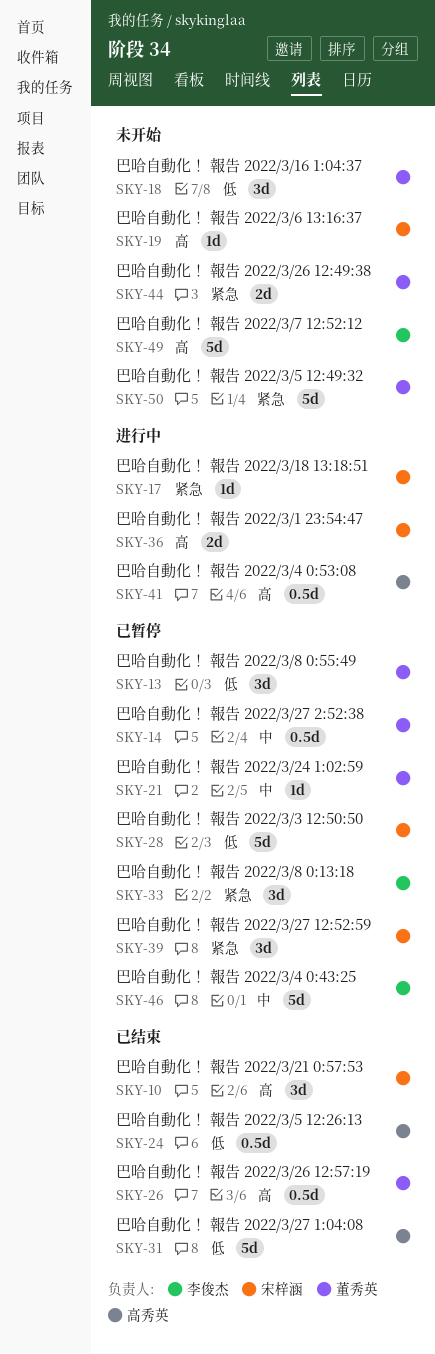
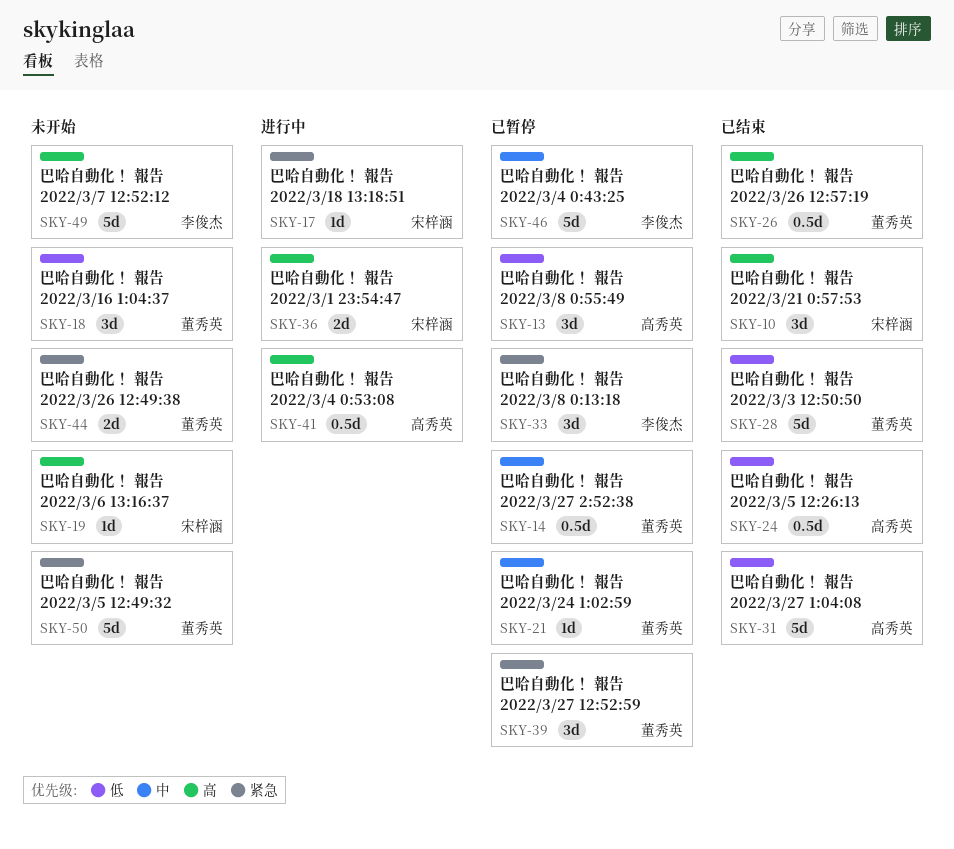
SKY-13, owner: 董秀英 -> 高秀英
SKY-28, status: 已暂停 -> 已结束
SKY-28, owner: 宋梓涵 -> 董秀英
SKY-39, owner: 宋梓涵 -> 董秀英

